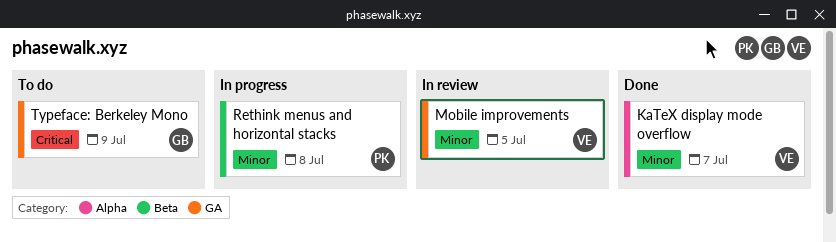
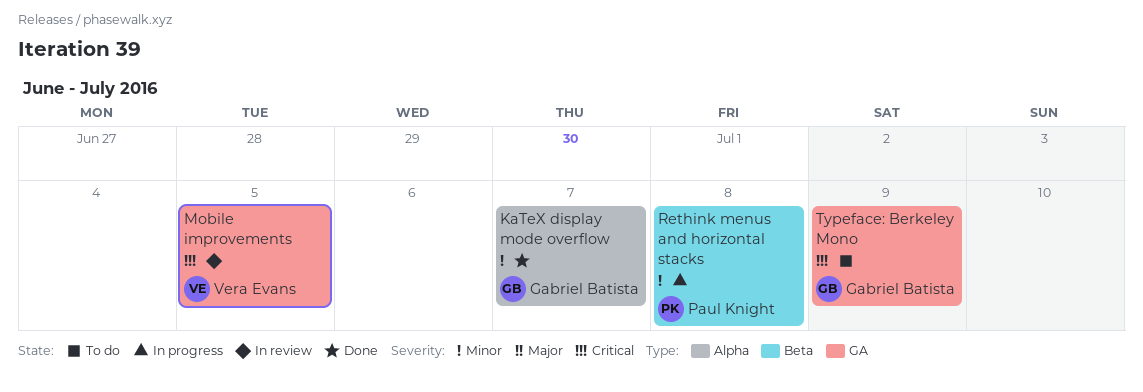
KaTeX display mode overflow, owner: Vera Evans -> Gabriel Batista
Mobile improvements, priority: Minor -> Critical

